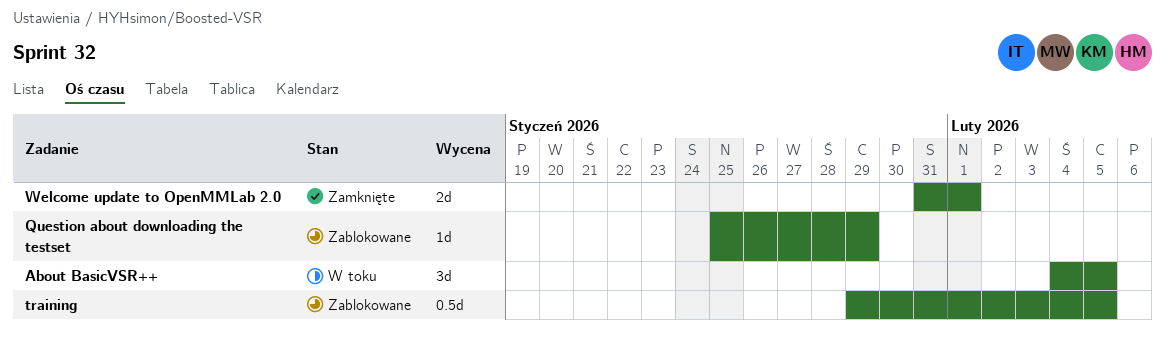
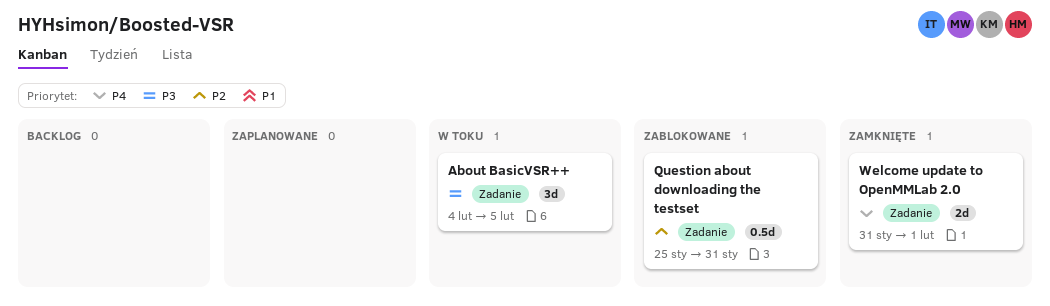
Question about downloading the testset, estimate: 1d -> 0.5d
Question about downloading the testset, due: Jan 29 -> Jan 31
training: present -> none

